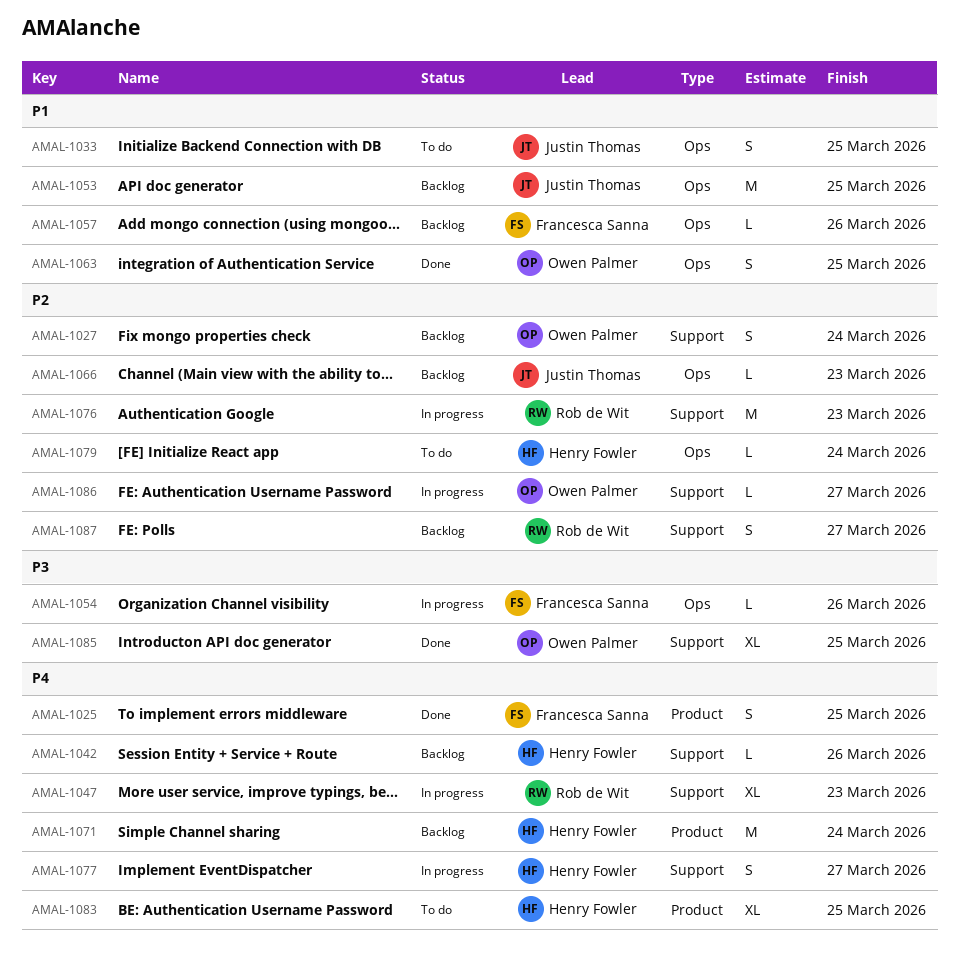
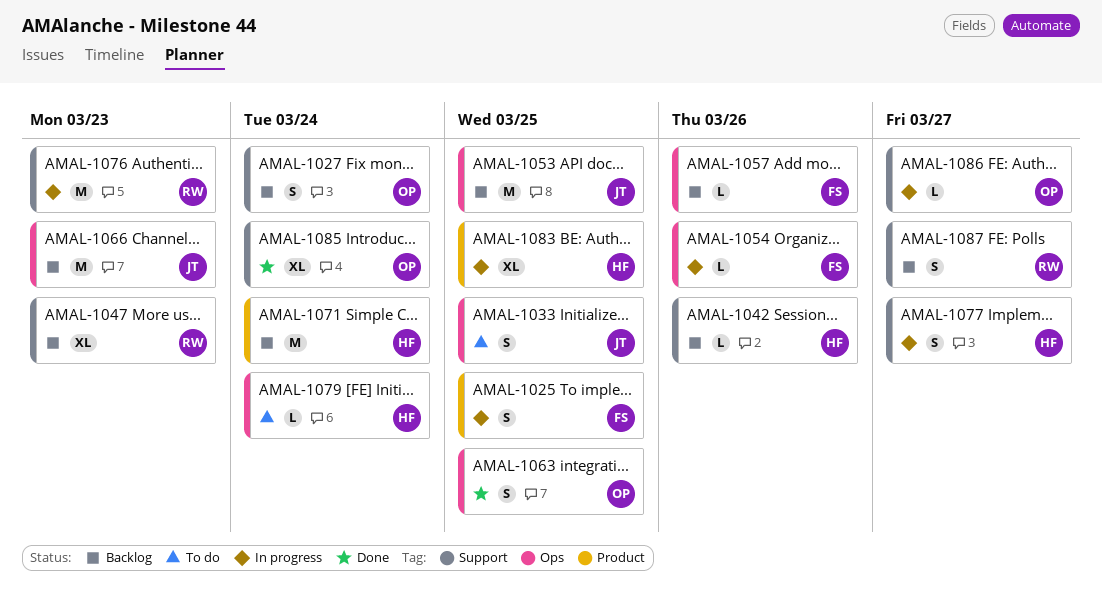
AMAL-1025, status: Done -> In progress
AMAL-1047, status: In progress -> Backlog
AMAL-1066, estimate: L -> M
AMAL-1083, status: To do -> In progress
AMAL-1085, due: Mar 25 -> Mar 24

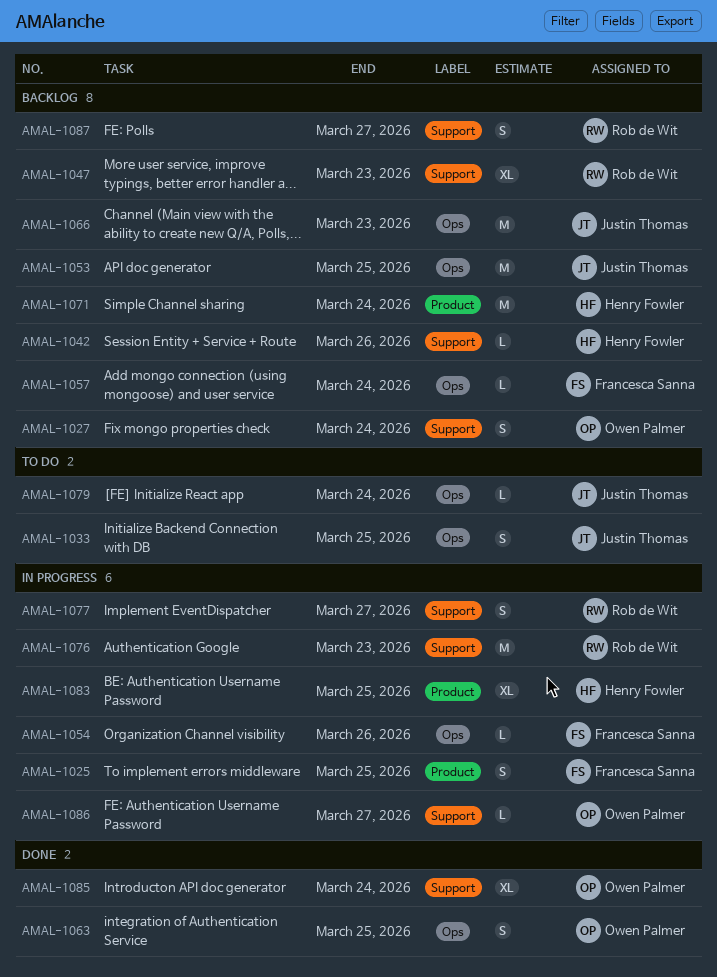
AMAL-1057, due: Mar 26 -> Mar 24
AMAL-1077, owner: Henry Fowler -> Rob de Wit
AMAL-1079, owner: Henry Fowler -> Justin Thomas

